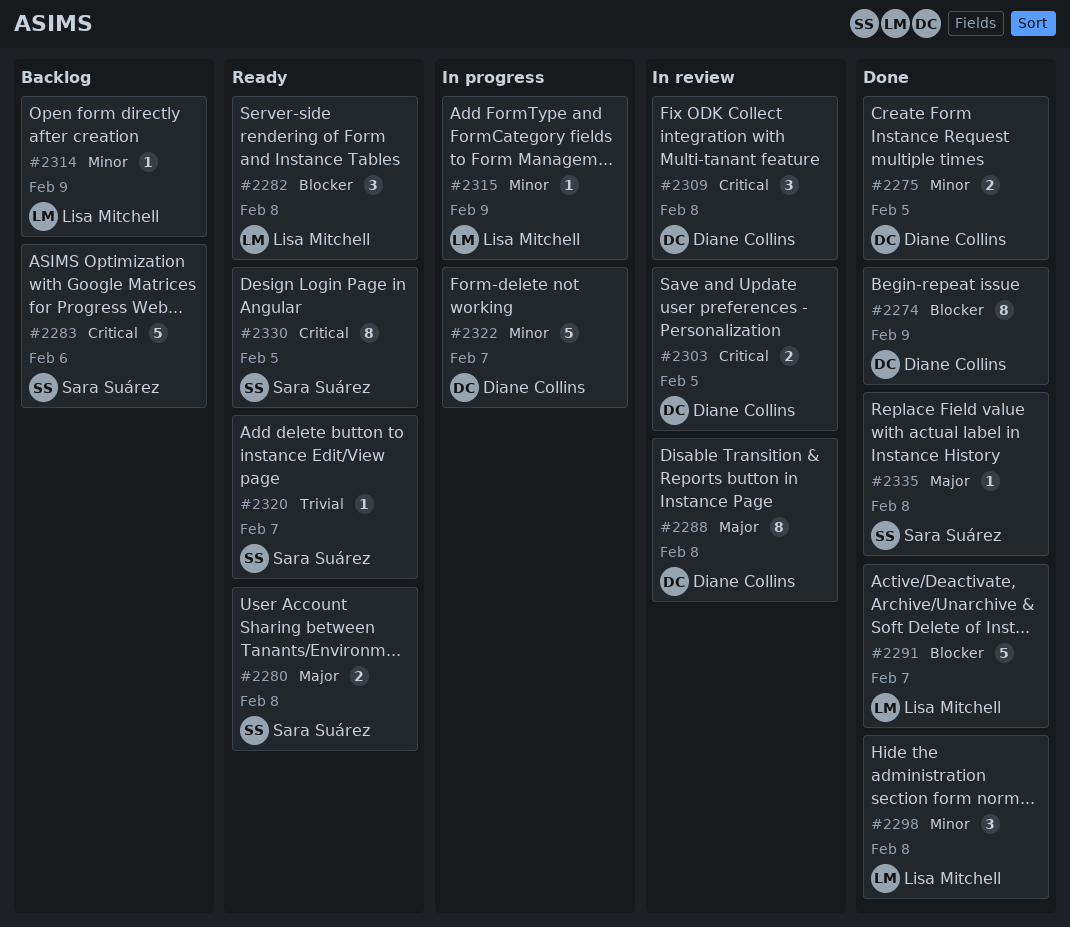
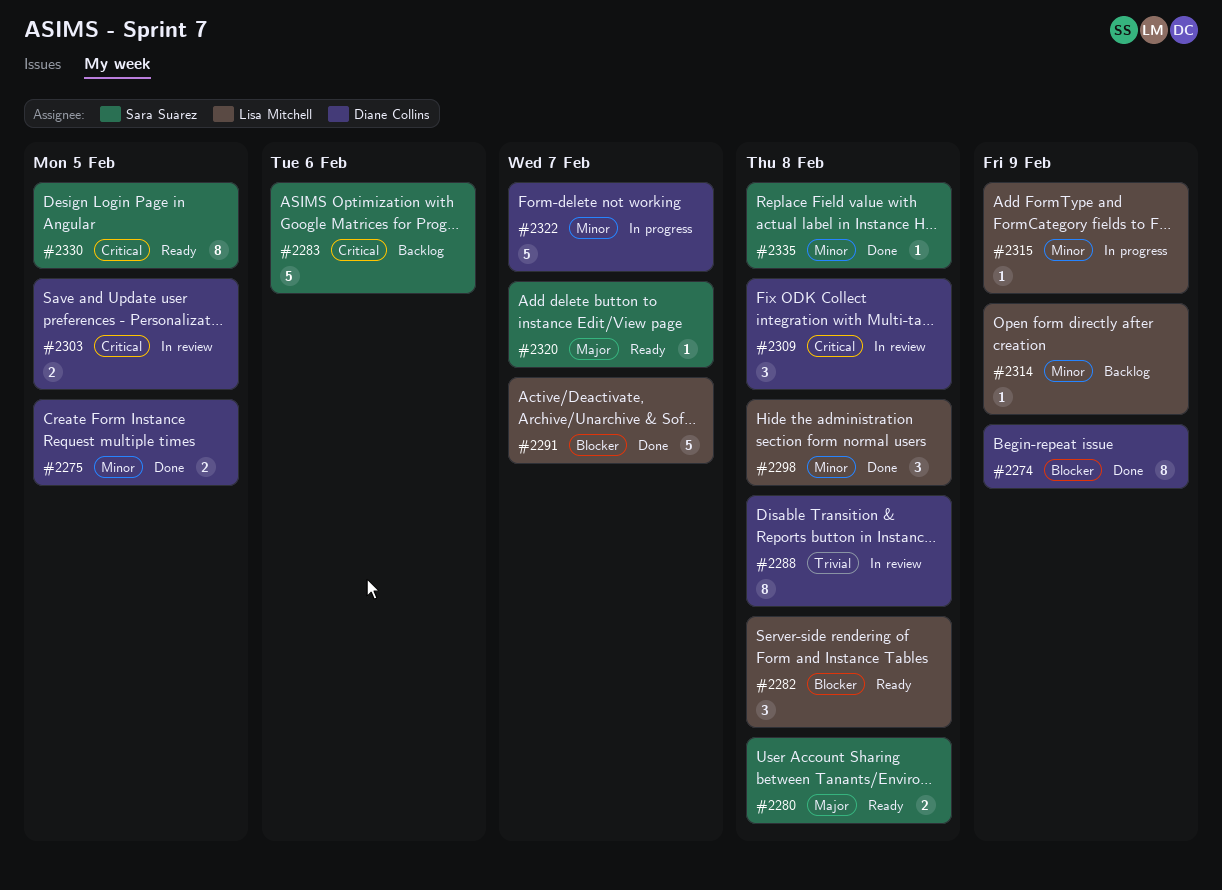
#2288, priority: Major -> Trivial
#2320, priority: Trivial -> Major
#2335, priority: Major -> Minor

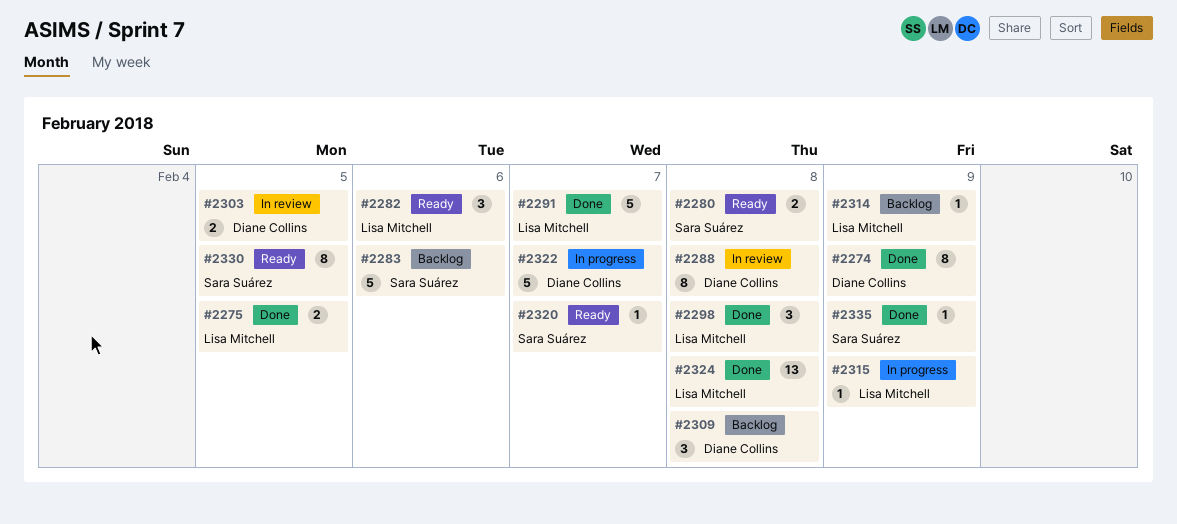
#2275, owner: Diane Collins -> Lisa Mitchell
#2282, due: Feb 8 -> Feb 6
#2309, status: In review -> Backlog
#2324: none -> present
#2335, due: Feb 8 -> Feb 9

